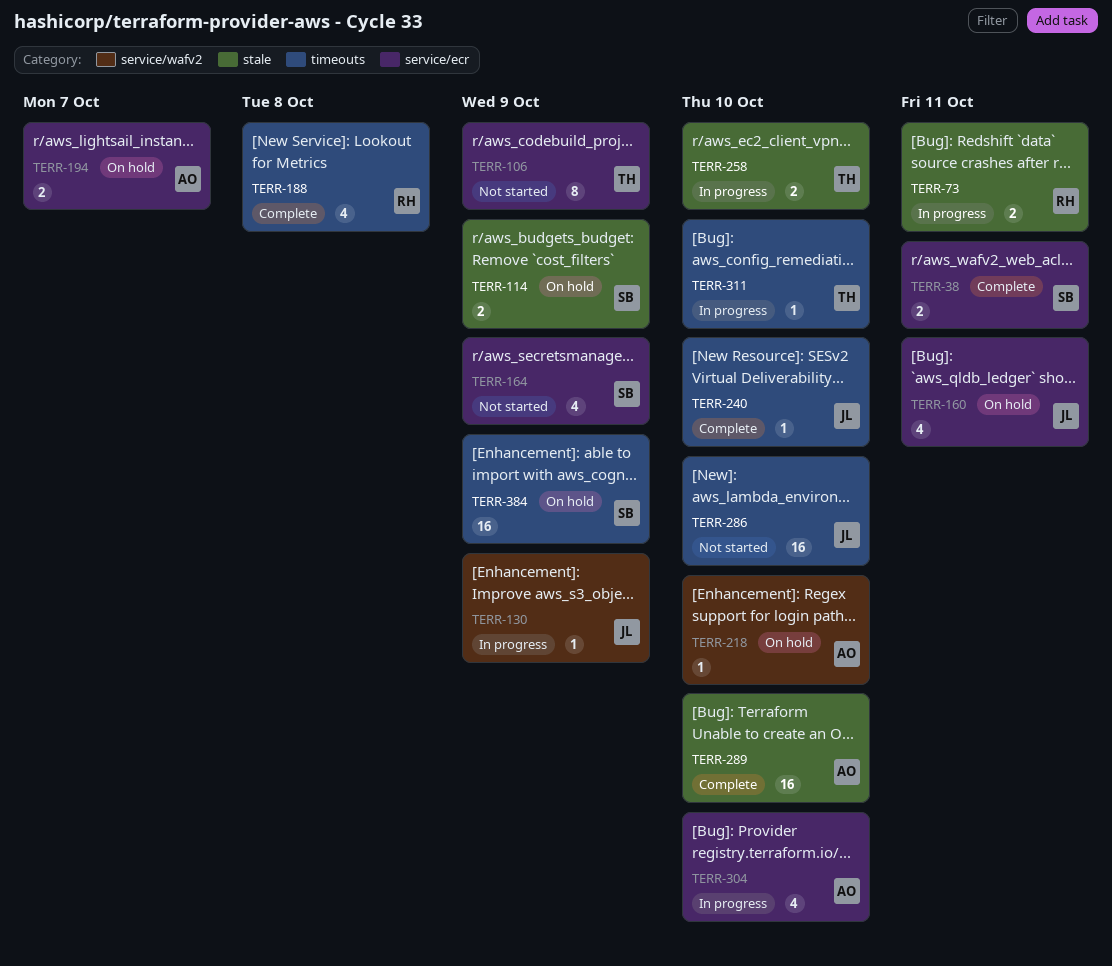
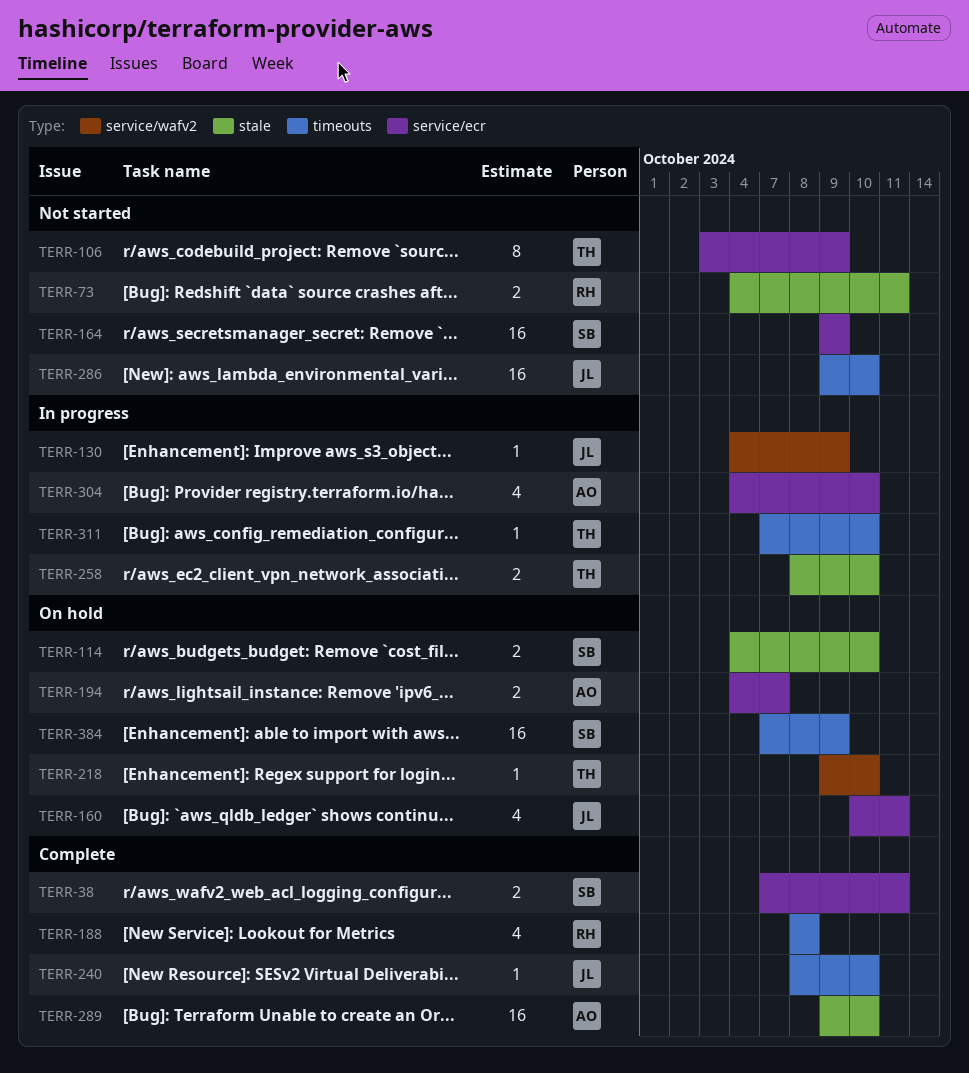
TERR-73, status: In progress -> Not started
TERR-114, due: Oct 9 -> Oct 10
TERR-164, estimate: 4 -> 16
TERR-218, owner: AO -> TH

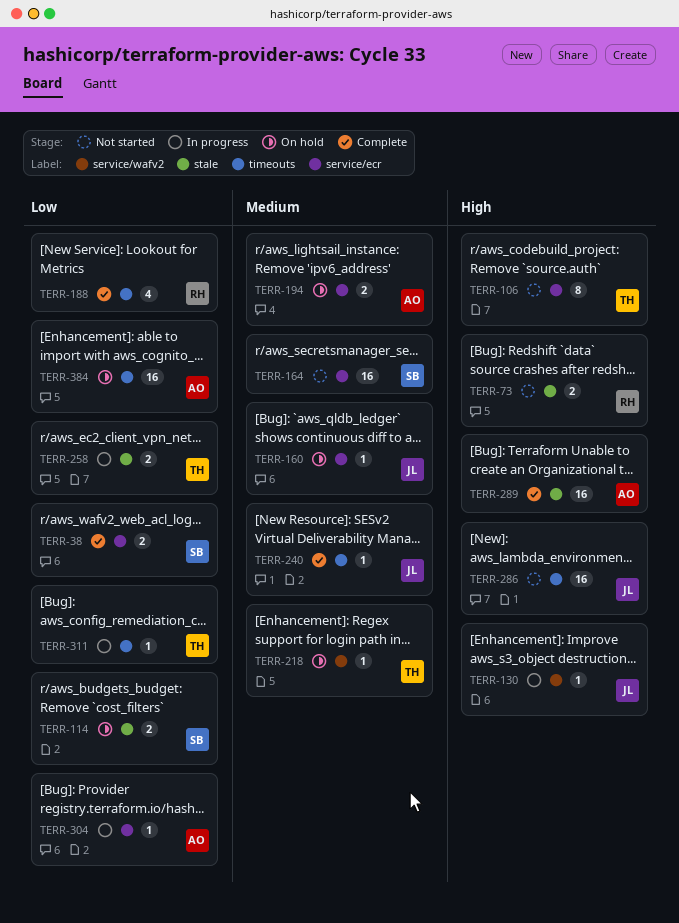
TERR-160, estimate: 4 -> 1
TERR-304, estimate: 4 -> 1
TERR-384, owner: SB -> AO

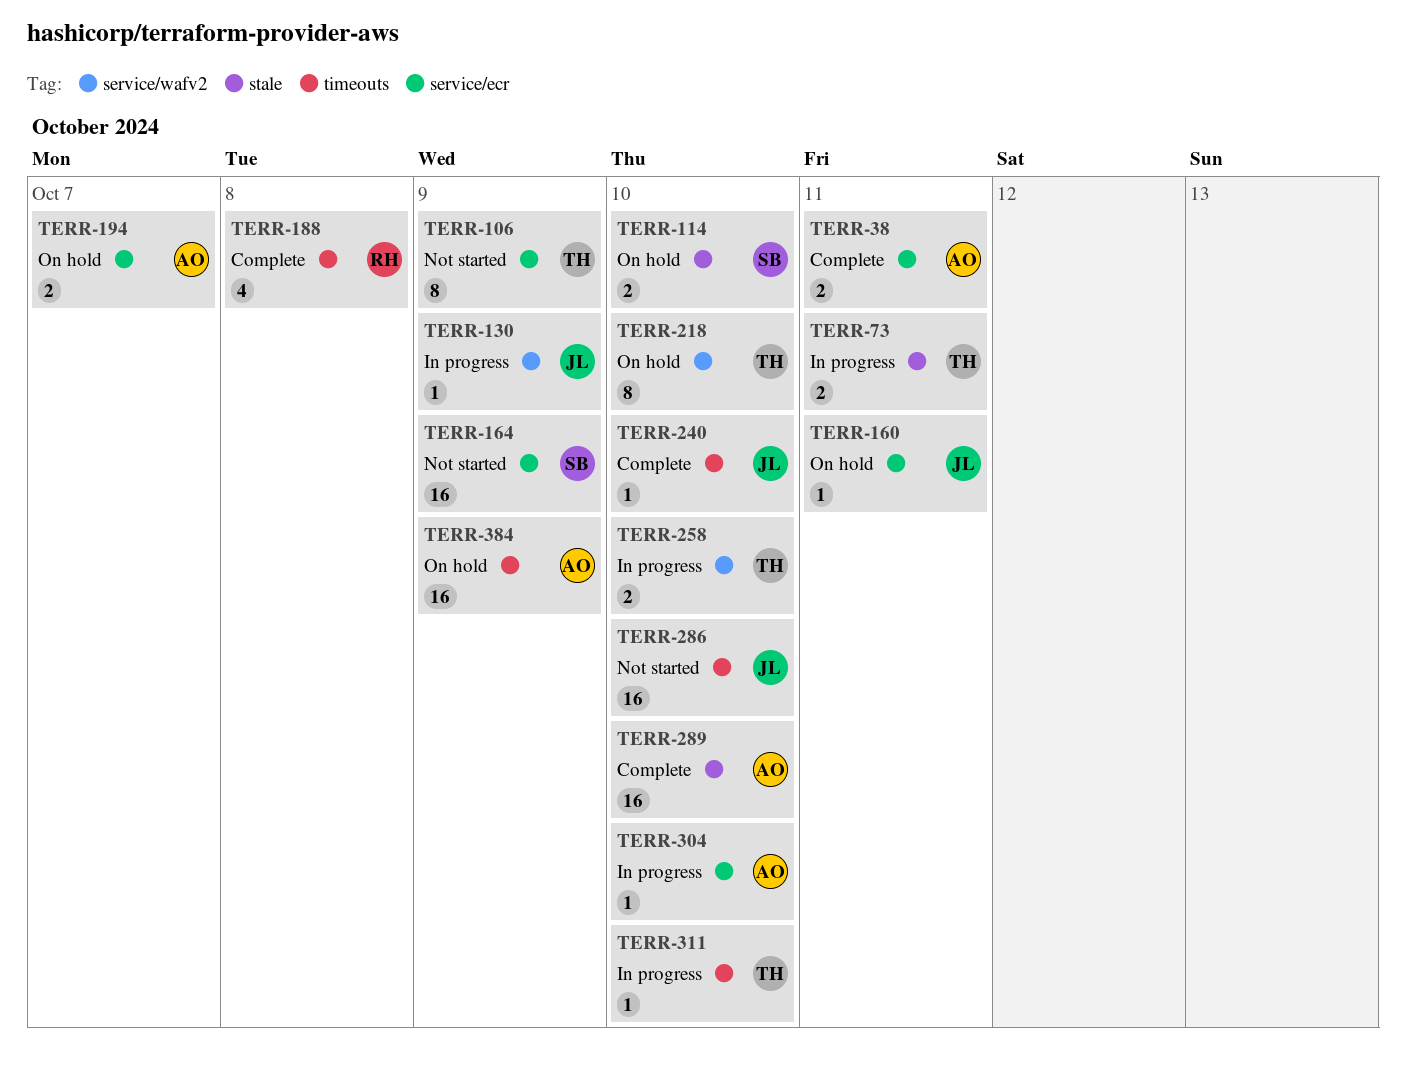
TERR-38, owner: SB -> AO
TERR-73, status: Not started -> In progress
TERR-73, owner: RH -> TH
TERR-218, estimate: 1 -> 8
TERR-258, label: stale -> service/wafv2

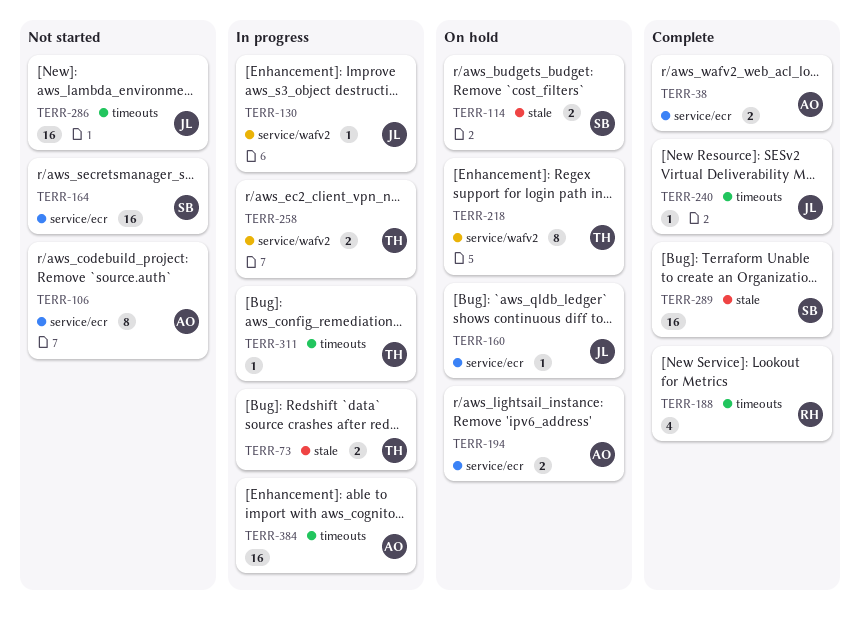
TERR-106, owner: TH -> AO
TERR-289, owner: AO -> SB
TERR-304: present -> none
TERR-384, status: On hold -> In progress

